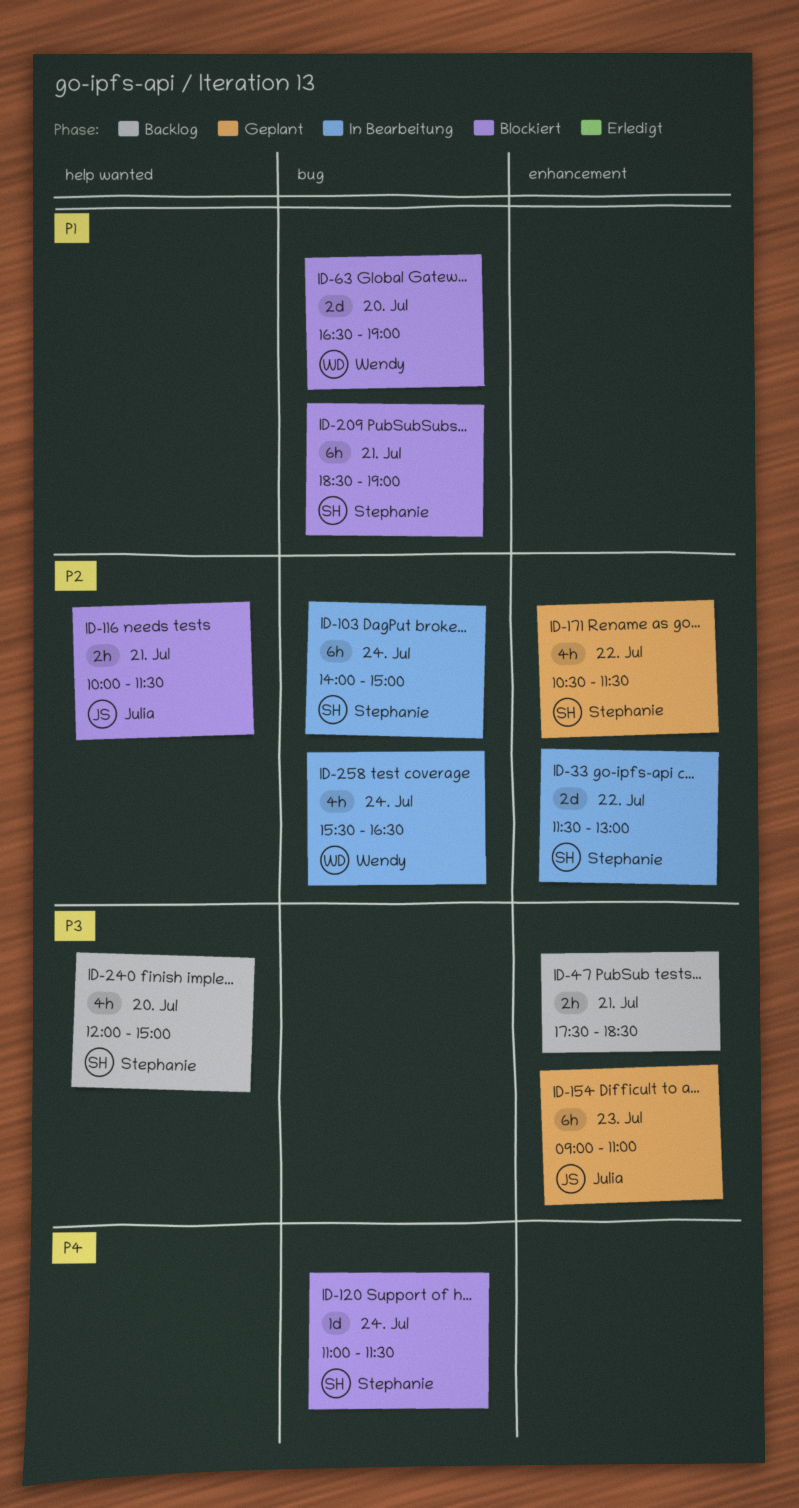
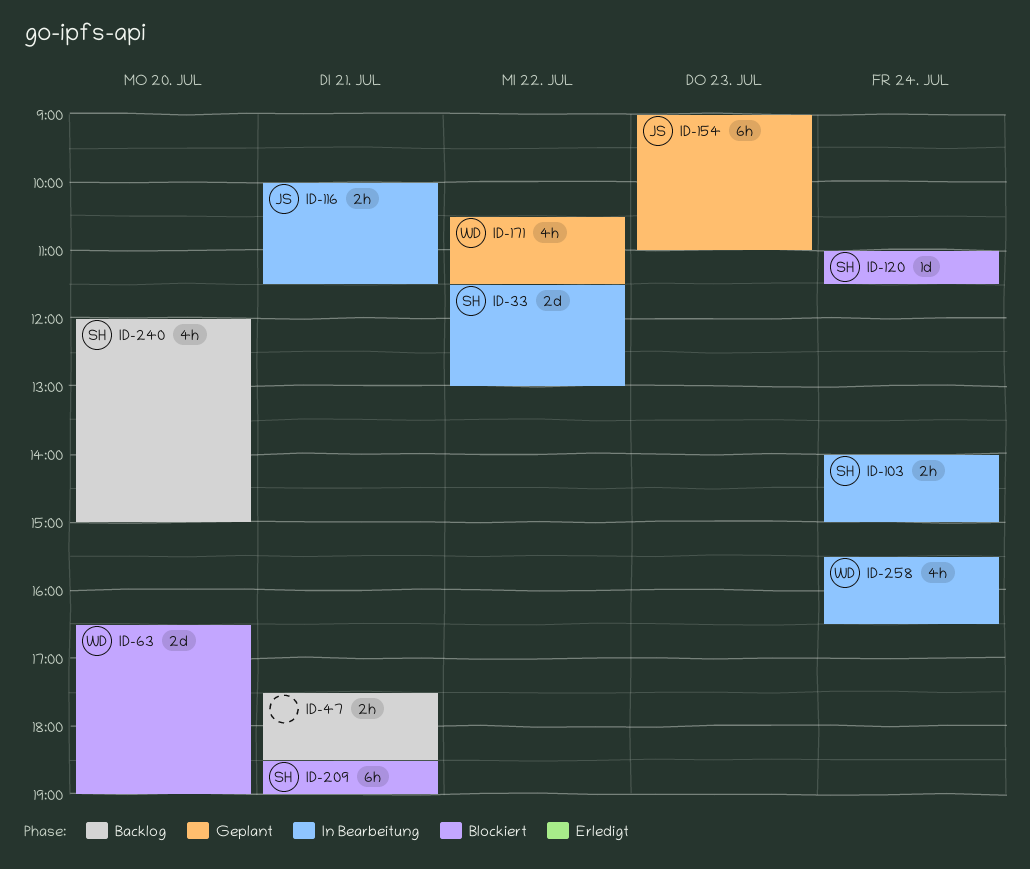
ID-103, estimate: 6h -> 2h
ID-116, status: Blockiert -> In Bearbeitung
ID-171, owner: Stephanie -> Wendy

